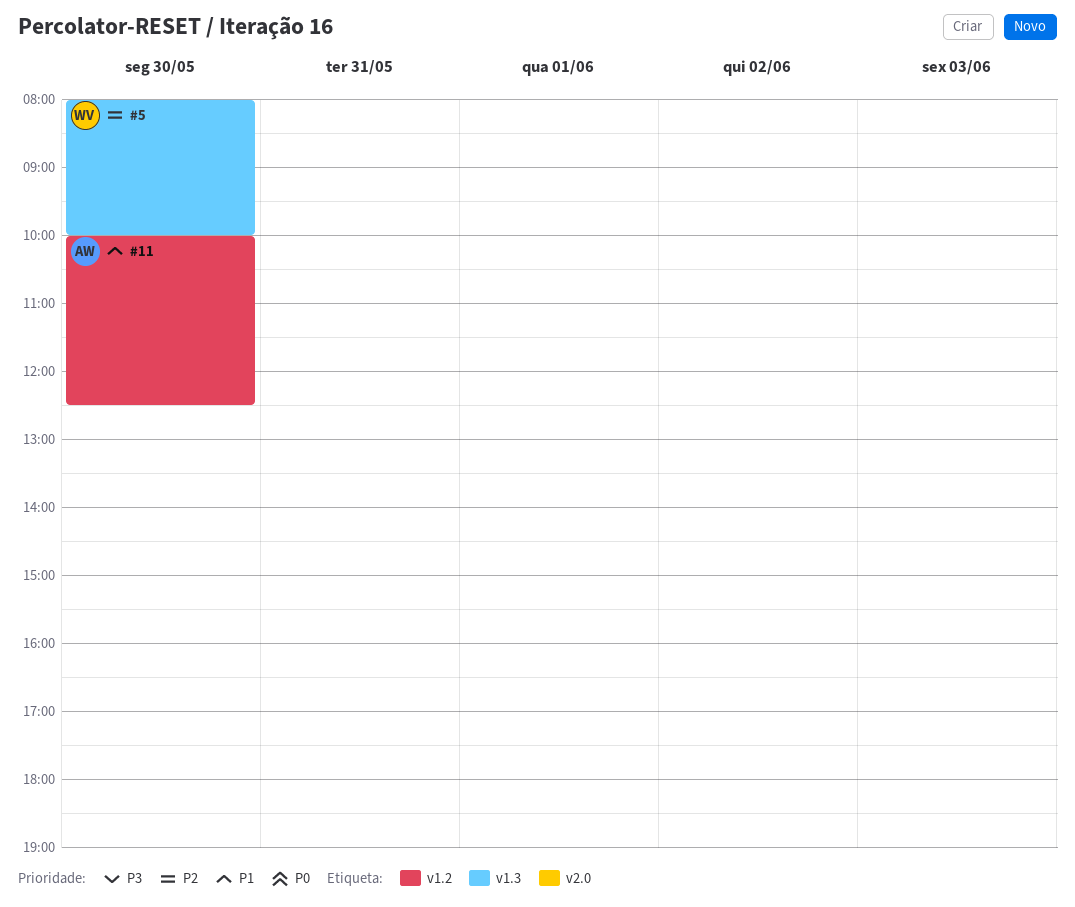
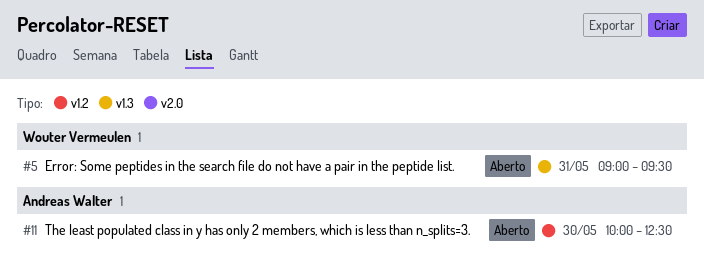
#5, day: May 30 -> May 31
#5, begins: 08:00 -> 09:00
#5, ends: 10:00 -> 09:30

